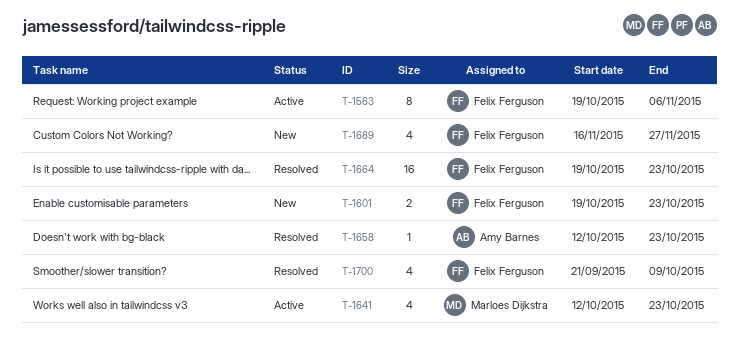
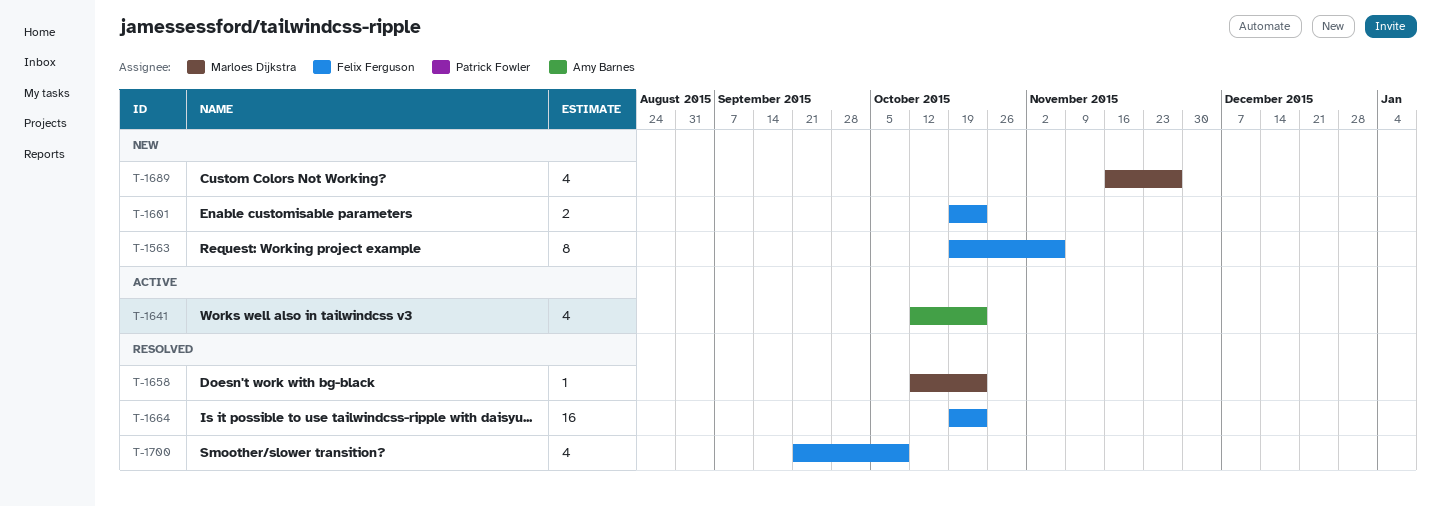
T-1563, status: Active -> New
T-1641, owner: Marloes Dijkstra -> Amy Barnes
T-1658, owner: Amy Barnes -> Marloes Dijkstra
T-1689, owner: Felix Ferguson -> Marloes Dijkstra

